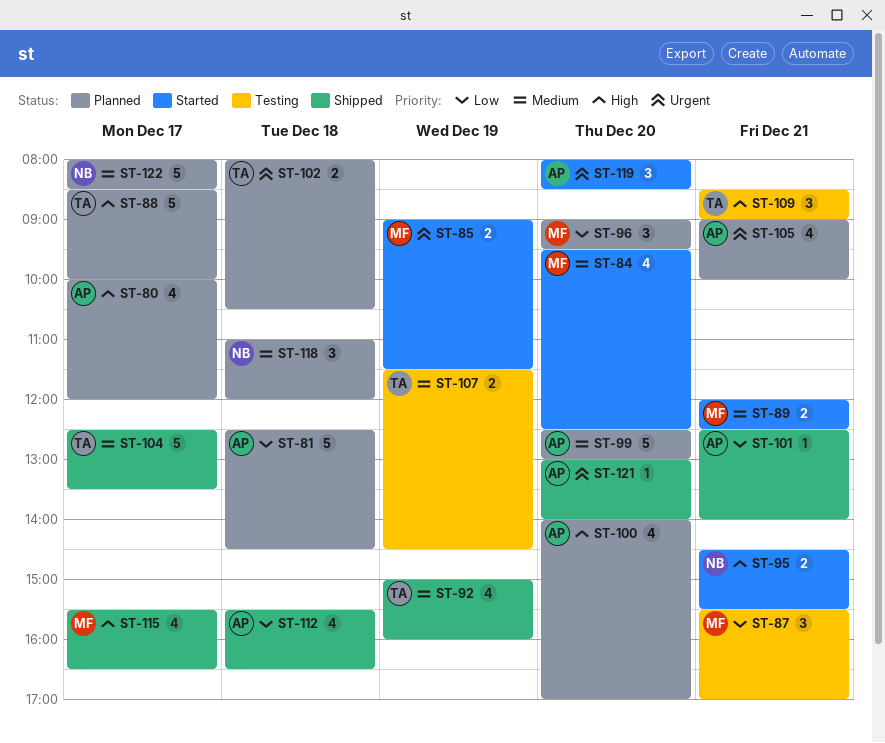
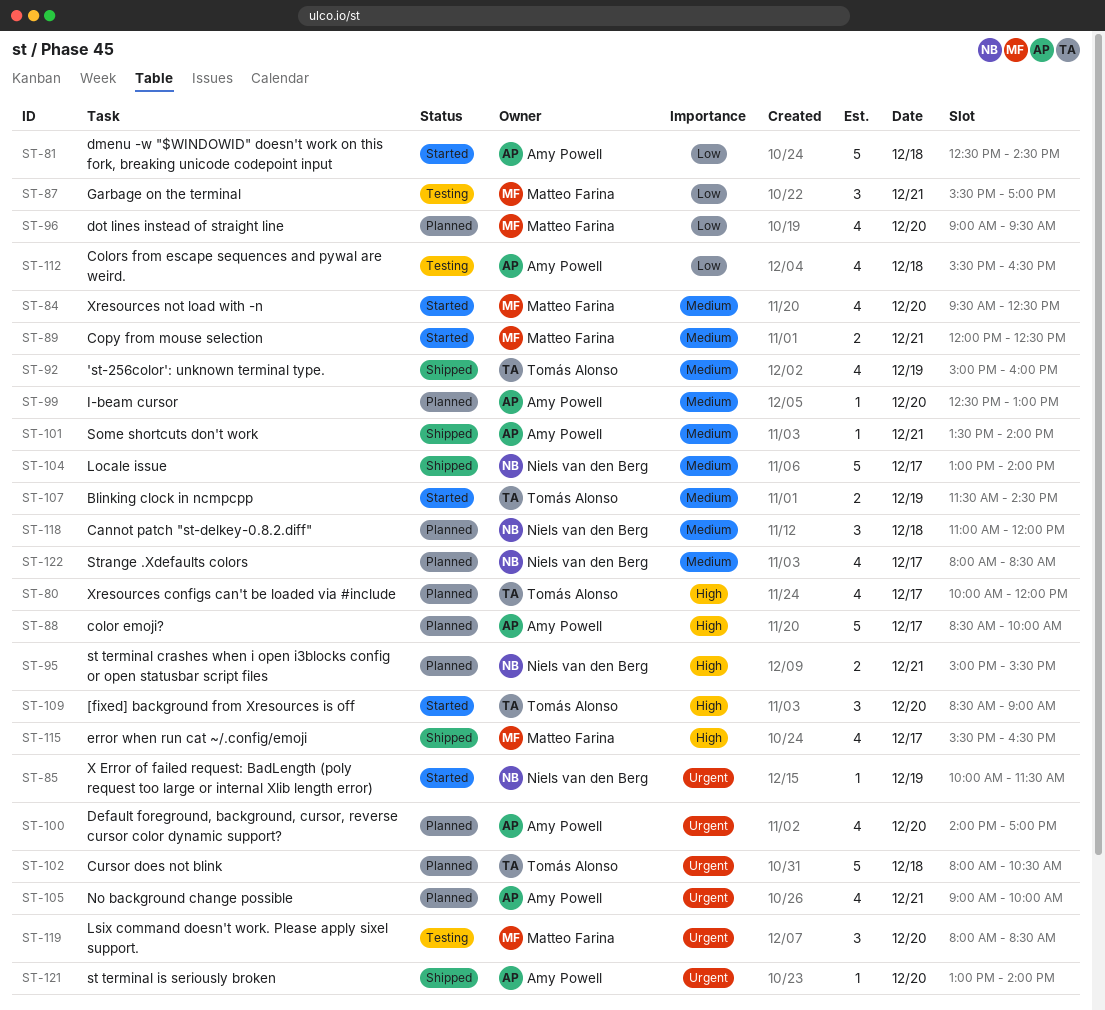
ST-80, owner: Amy Powell -> Tomás Alonso
ST-81, status: Planned -> Started
ST-85, owner: Matteo Farina -> Niels van den Berg
ST-85, estimate: 2 -> 1
ST-85, begins: 09:00 -> 10:00
ST-88, owner: Tomás Alonso -> Amy Powell
ST-95, status: Started -> Planned
ST-95, begins: 14:30 -> 15:00
ST-96, estimate: 3 -> 4
ST-99, estimate: 5 -> 1
ST-100, priority: High -> Urgent
ST-101, priority: Low -> Medium
ST-101, begins: 12:30 -> 13:30
ST-102, estimate: 2 -> 5
ST-104, owner: Tomás Alonso -> Niels van den Berg
ST-104, begins: 12:30 -> 13:00
ST-104, ends: 13:30 -> 14:00
ST-107, status: Testing -> Started
ST-109, status: Testing -> Started
ST-109, day: Dec 21 -> Dec 20
ST-112, status: Shipped -> Testing
ST-119, status: Started -> Testing
ST-119, owner: Amy Powell -> Matteo Farina
ST-122, estimate: 5 -> 4

